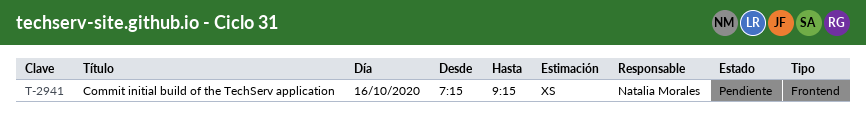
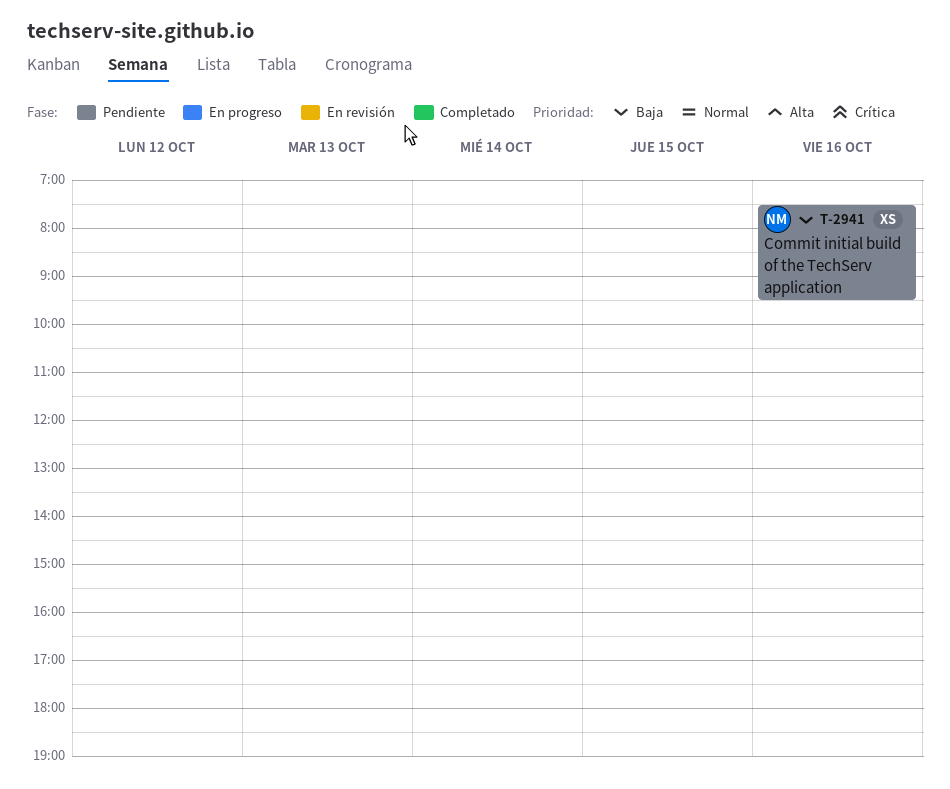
T-2941, begins: 07:15 -> 07:30
T-2941, ends: 09:15 -> 09:30

